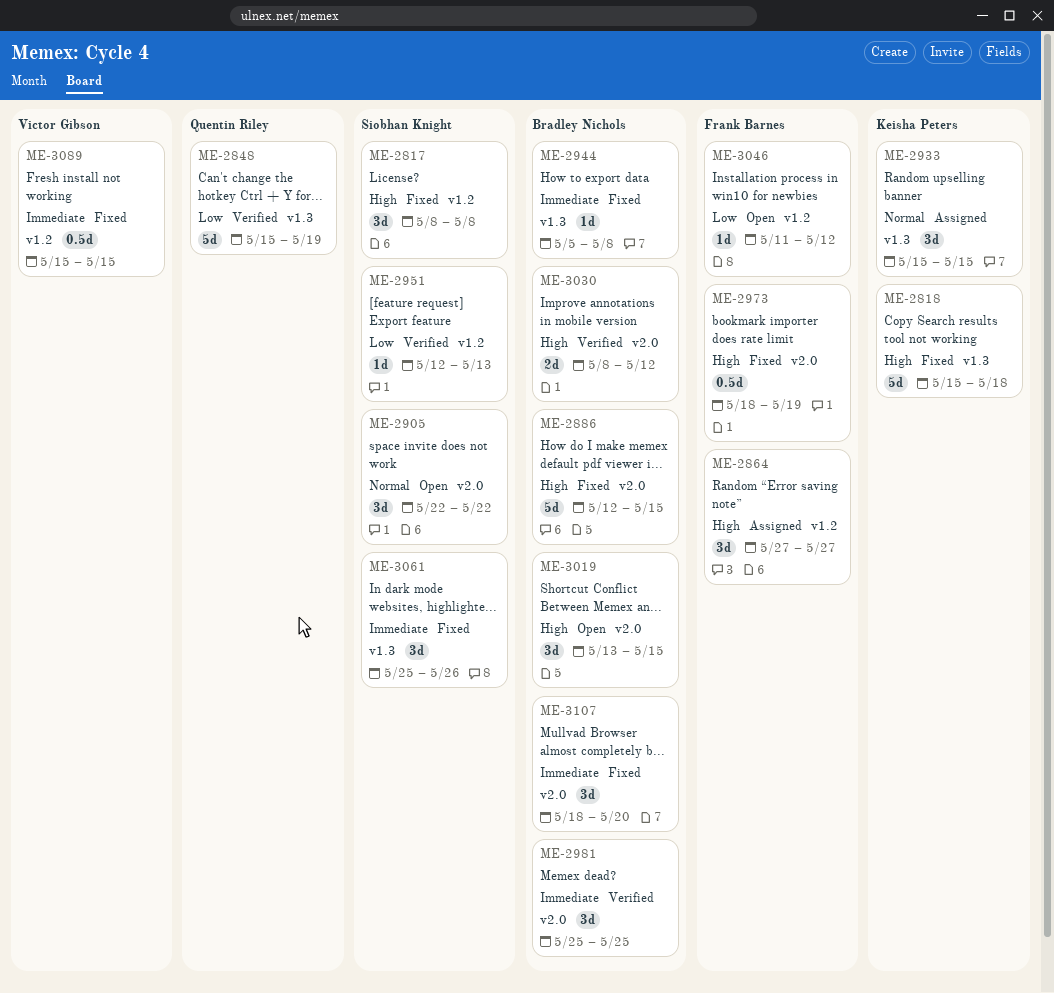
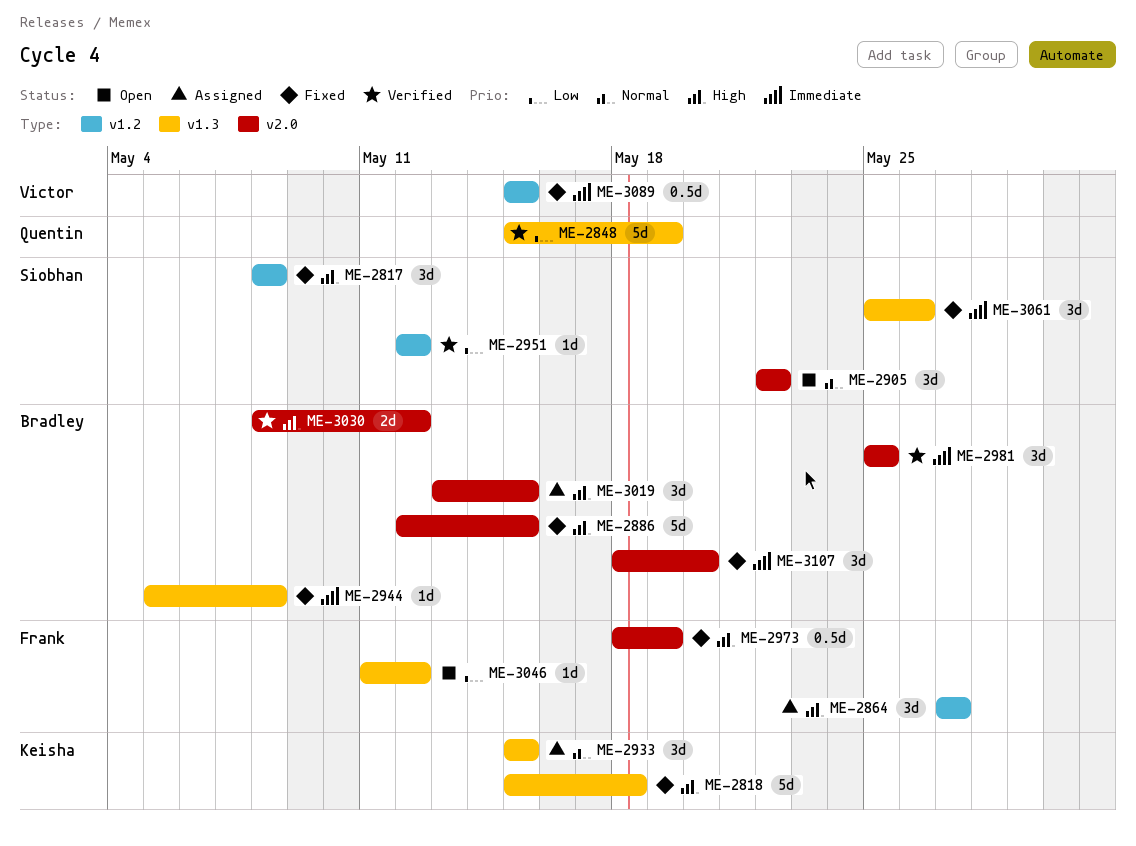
ME-2951, due: May 13 -> May 12
ME-3019, status: Open -> Assigned
ME-3046, label: v1.2 -> v1.3

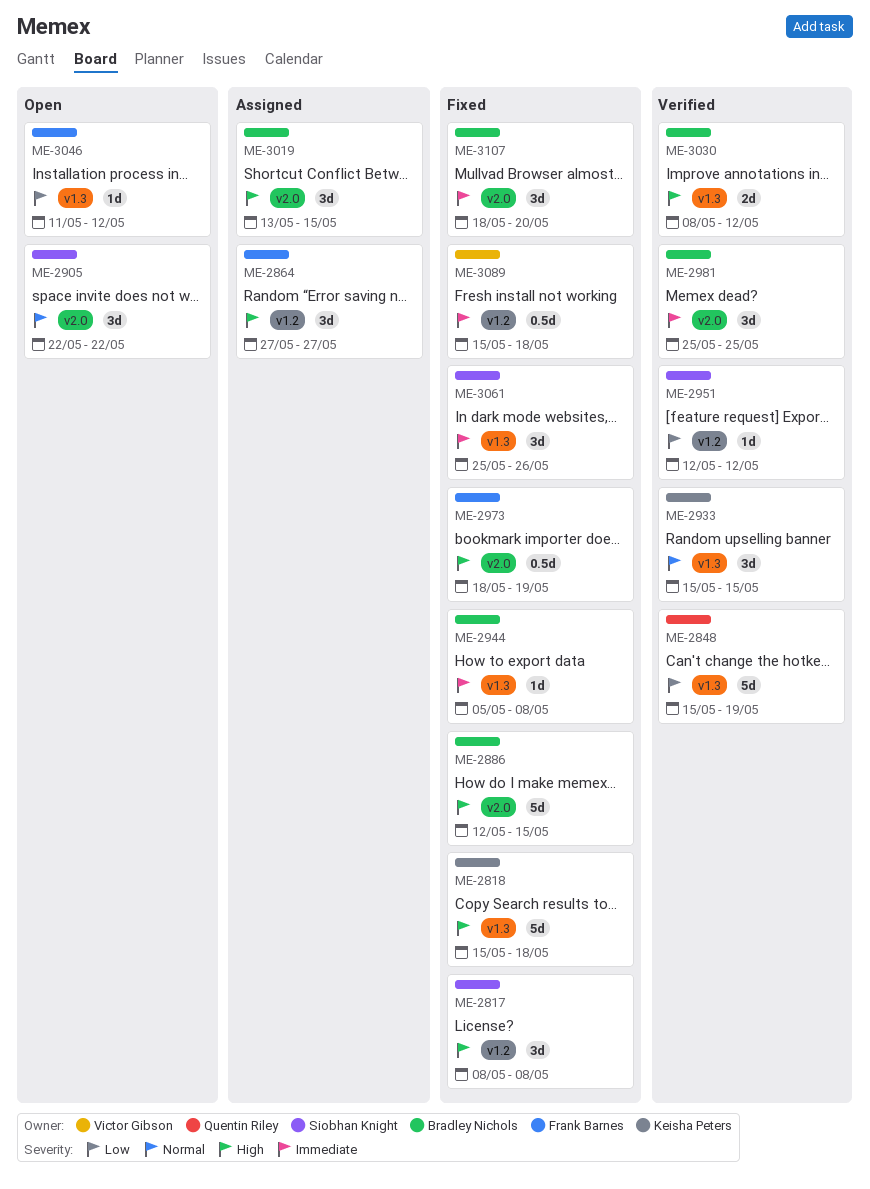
ME-2933, status: Assigned -> Verified
ME-3030, label: v2.0 -> v1.3
ME-3089, due: May 15 -> May 18

